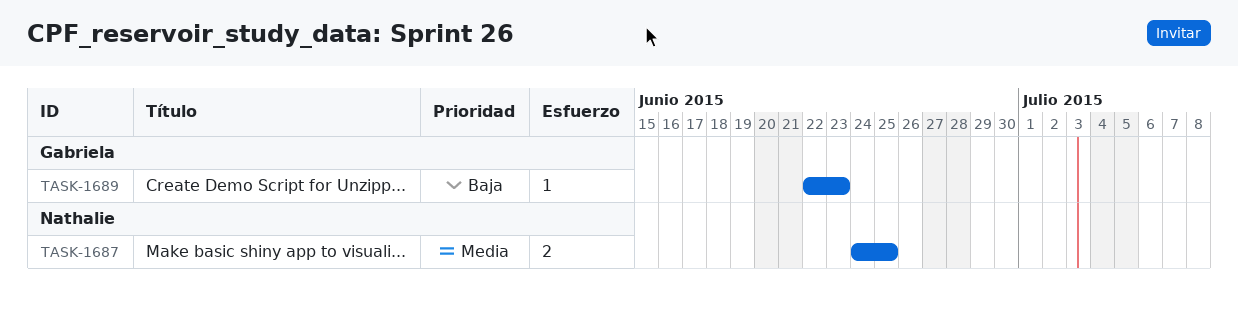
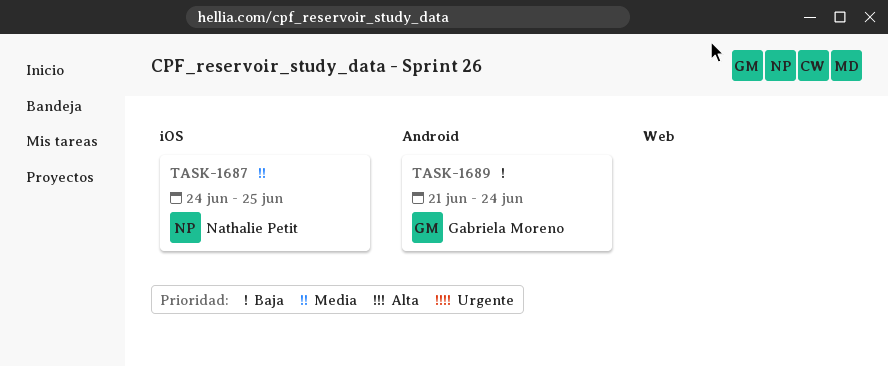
TASK-1689, start: Jun 22 -> Jun 21
TASK-1689, due: Jun 23 -> Jun 24

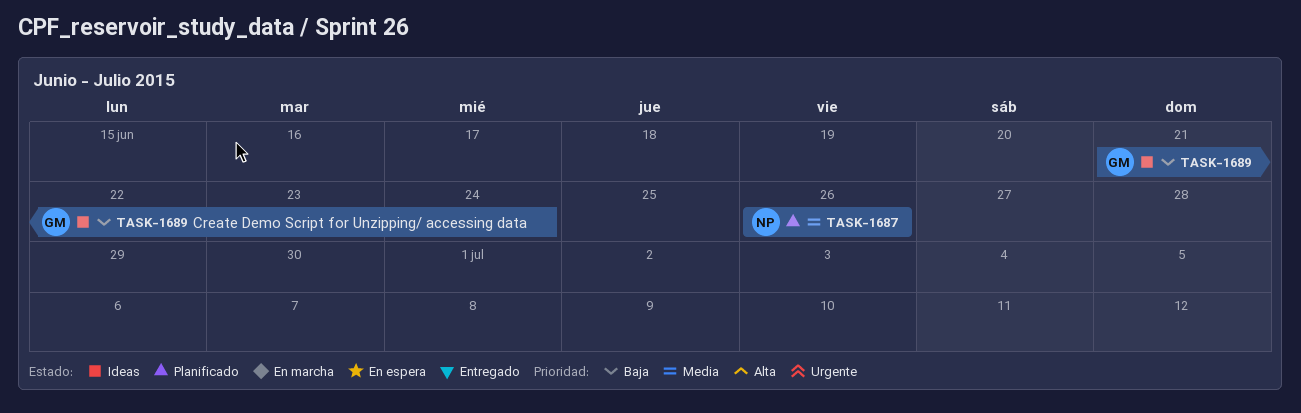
TASK-1687, start: Jun 24 -> Jun 26
TASK-1687, due: Jun 25 -> Jun 26

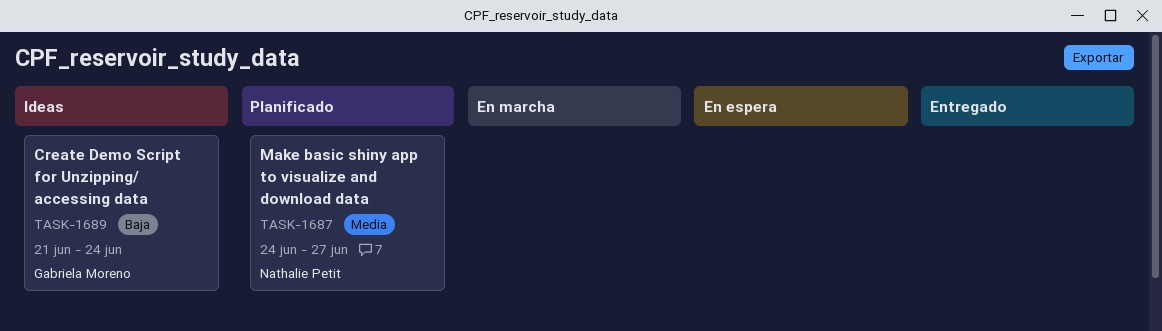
TASK-1687, start: Jun 26 -> Jun 24
TASK-1687, due: Jun 26 -> Jun 27

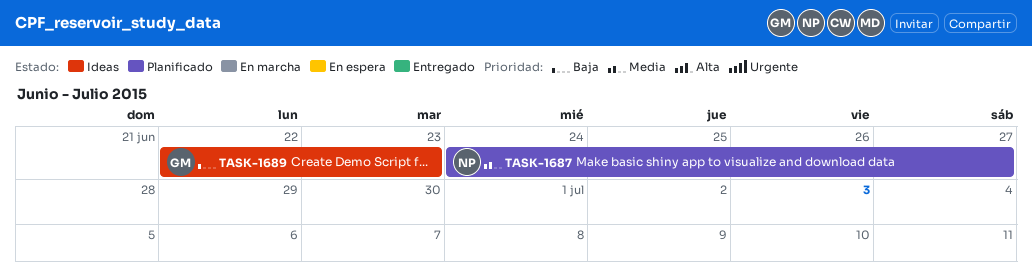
TASK-1689, start: Jun 21 -> Jun 22
TASK-1689, due: Jun 24 -> Jun 23

